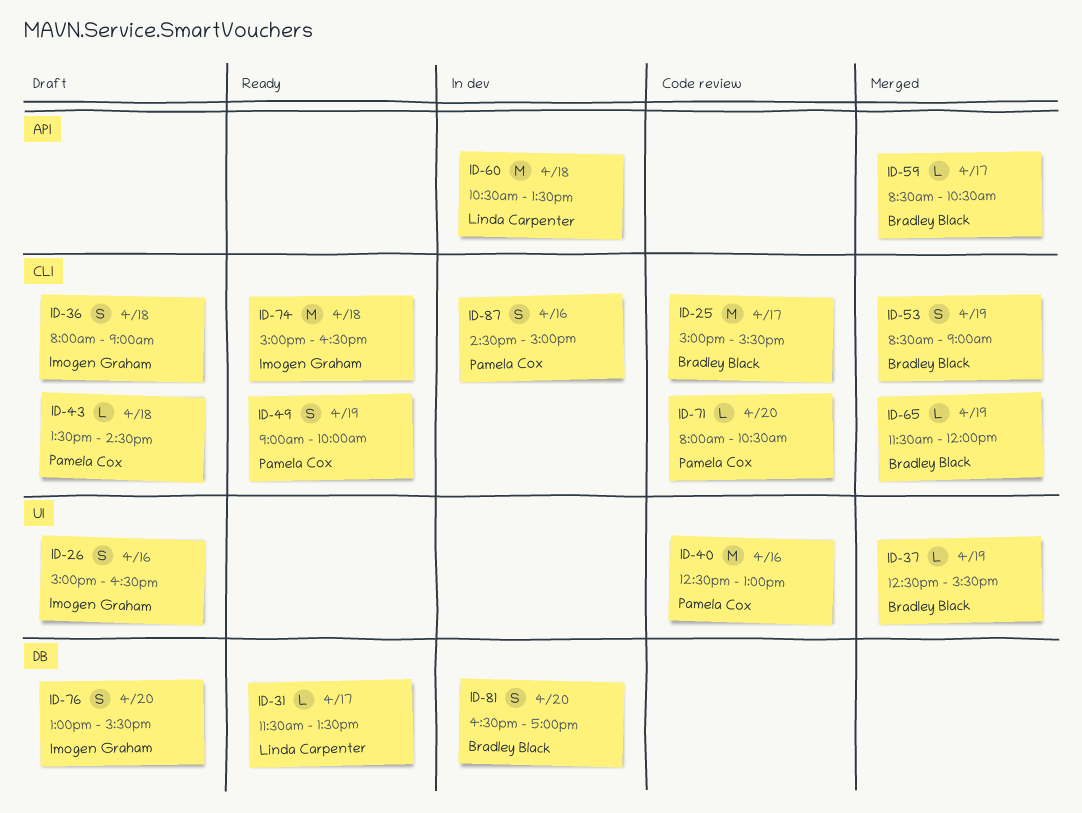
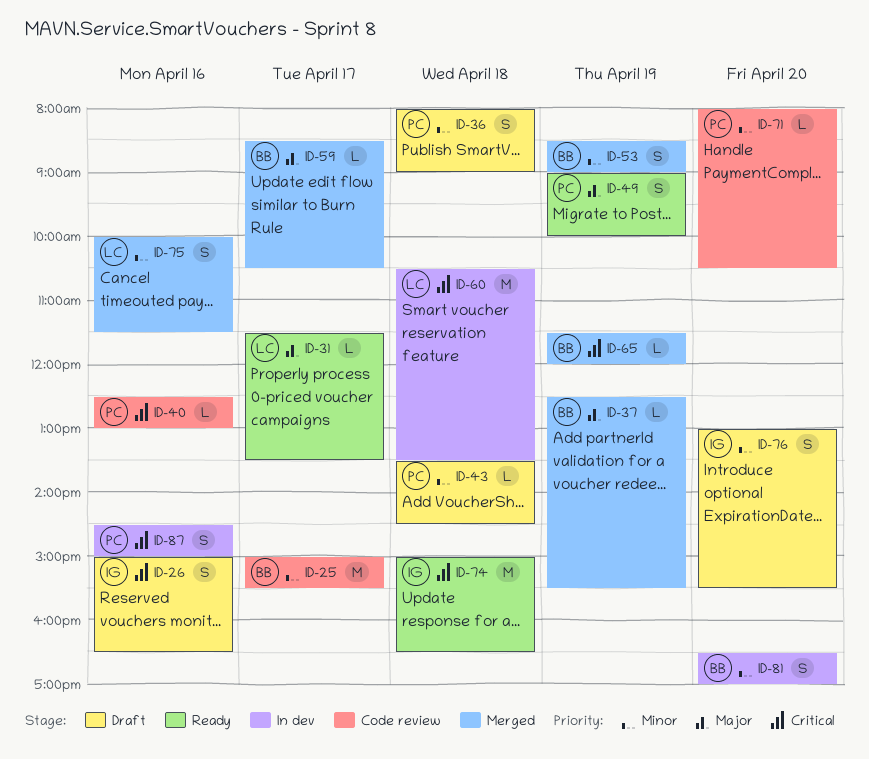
ID-36, owner: Imogen Graham -> Pamela Cox
ID-40, estimate: M -> L
ID-75: none -> present

